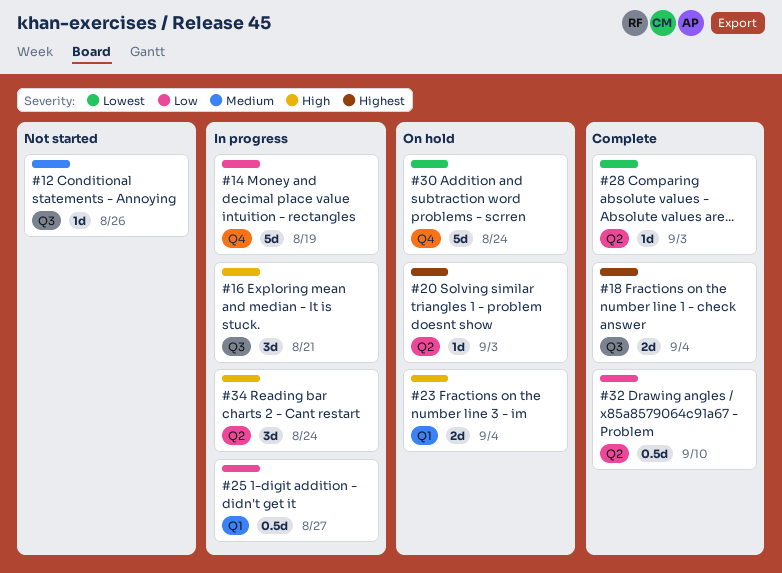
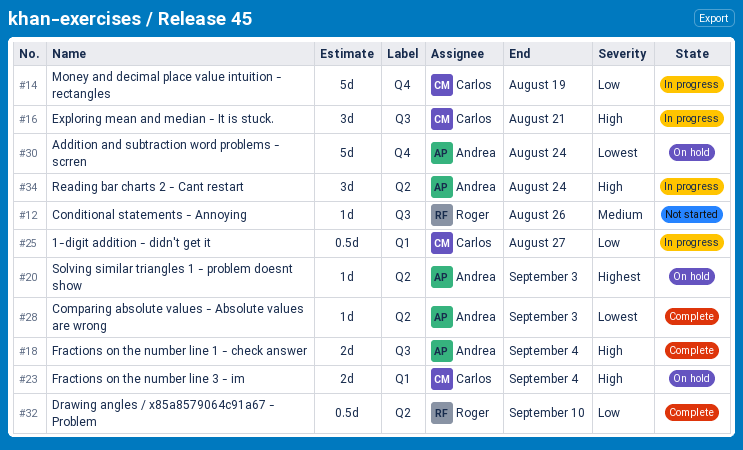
#18, priority: Highest -> High

